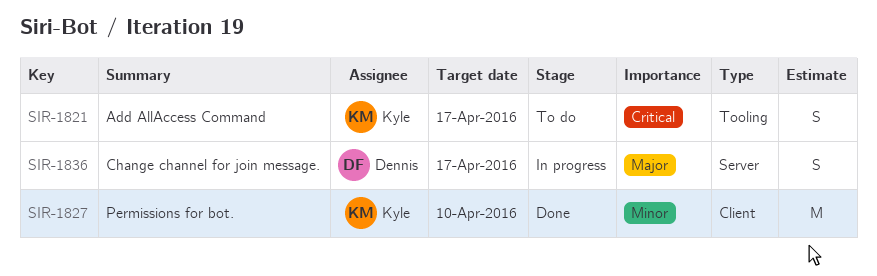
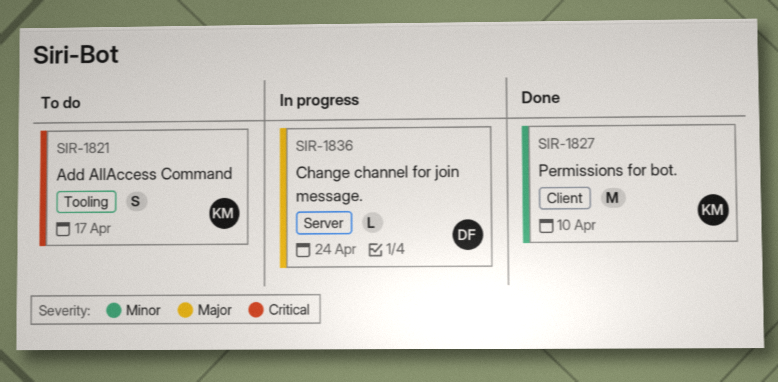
SIR-1836, estimate: S -> L
SIR-1836, due: Apr 17 -> Apr 24

